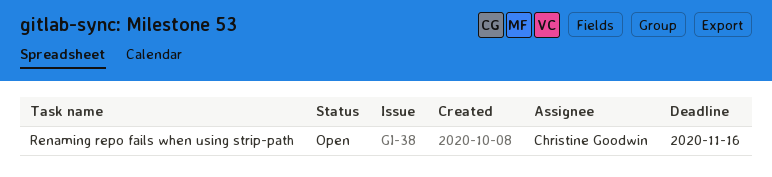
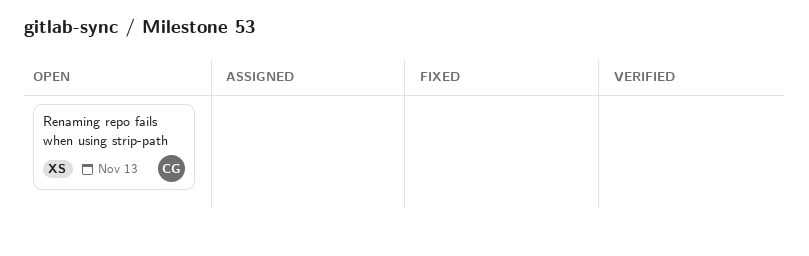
Renaming repo fails when using strip-path, due: Nov 16 -> Nov 13

